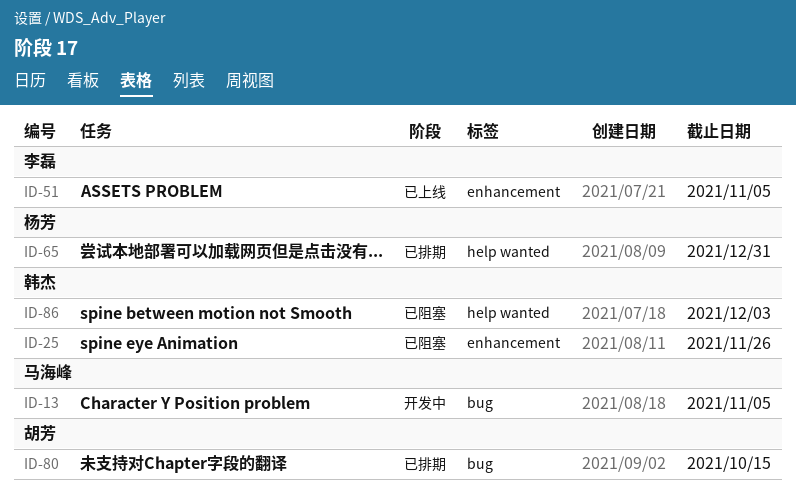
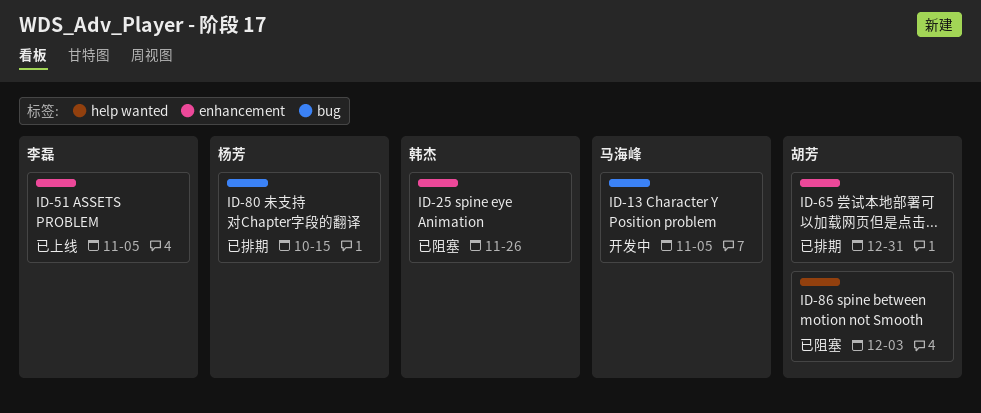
ID-65, owner: 杨芳 -> 胡芳
ID-65, label: help wanted -> enhancement
ID-80, owner: 胡芳 -> 杨芳
ID-86, owner: 韩杰 -> 胡芳

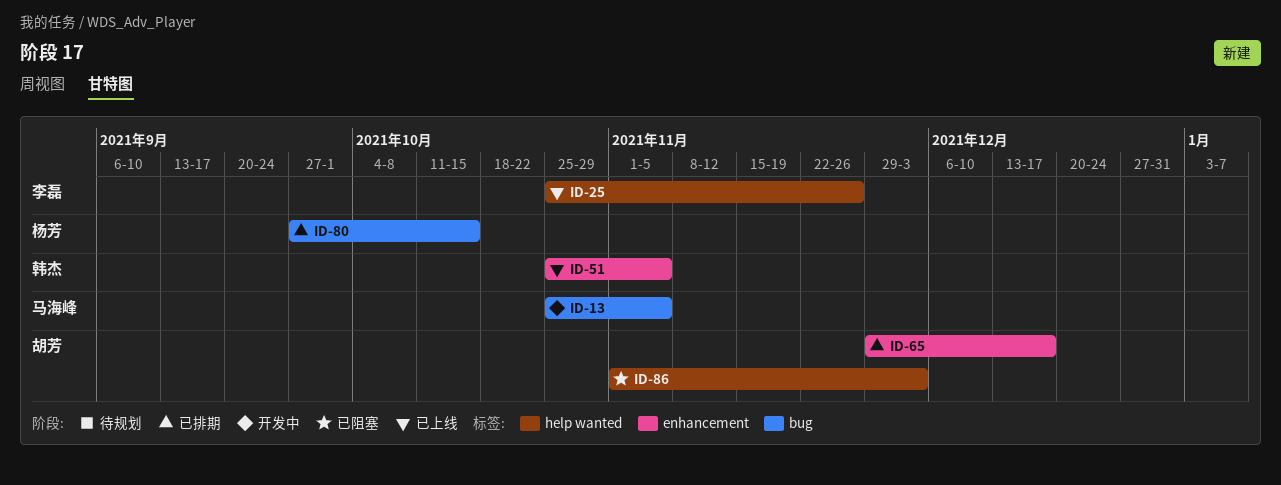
ID-25, status: 已阻塞 -> 已上线
ID-25, owner: 韩杰 -> 李磊
ID-25, label: enhancement -> help wanted
ID-51, owner: 李磊 -> 韩杰
ID-65, due: Dec 31 -> Dec 17

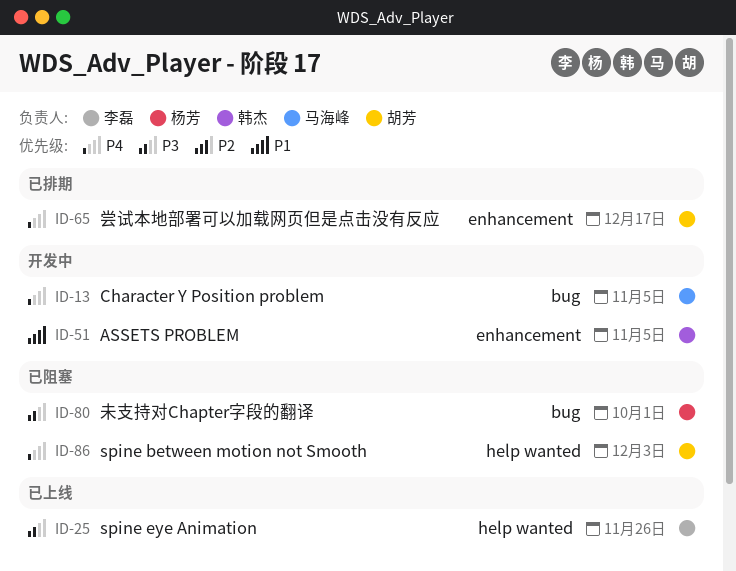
ID-51, status: 已上线 -> 开发中
ID-80, status: 已排期 -> 已阻塞
ID-80, due: Oct 15 -> Oct 1

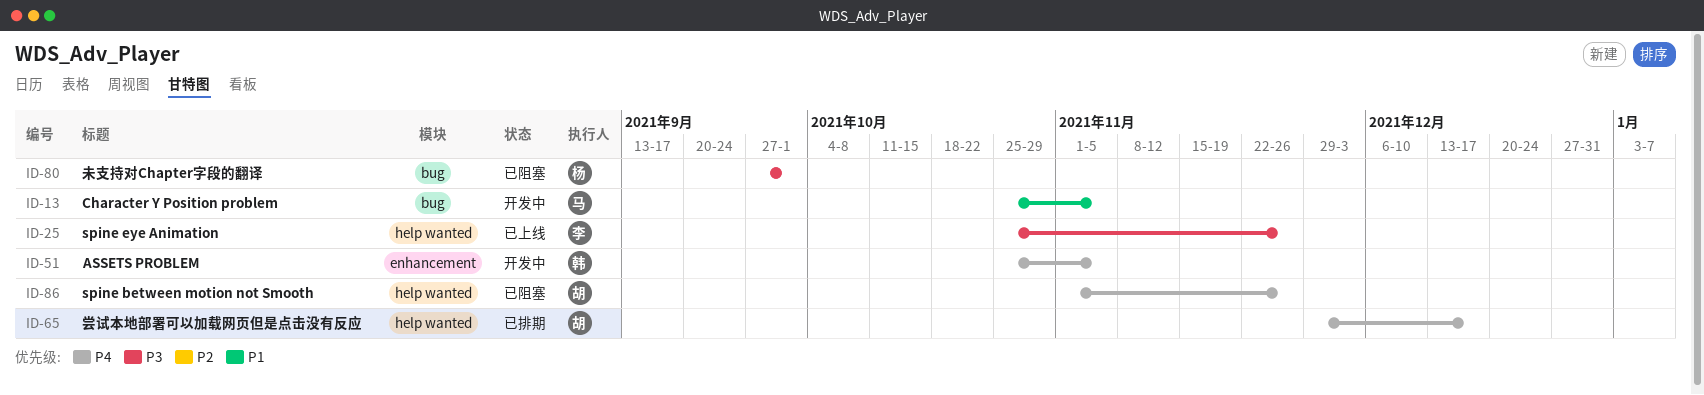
ID-13, priority: P4 -> P1
ID-51, priority: P1 -> P4
ID-65, label: enhancement -> help wanted
ID-86, due: Dec 3 -> Nov 26

